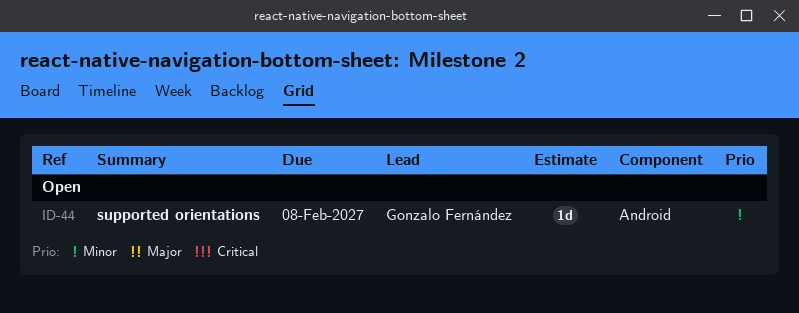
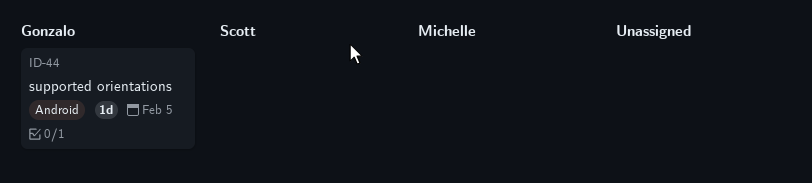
ID-44, due: Feb 8 -> Feb 5

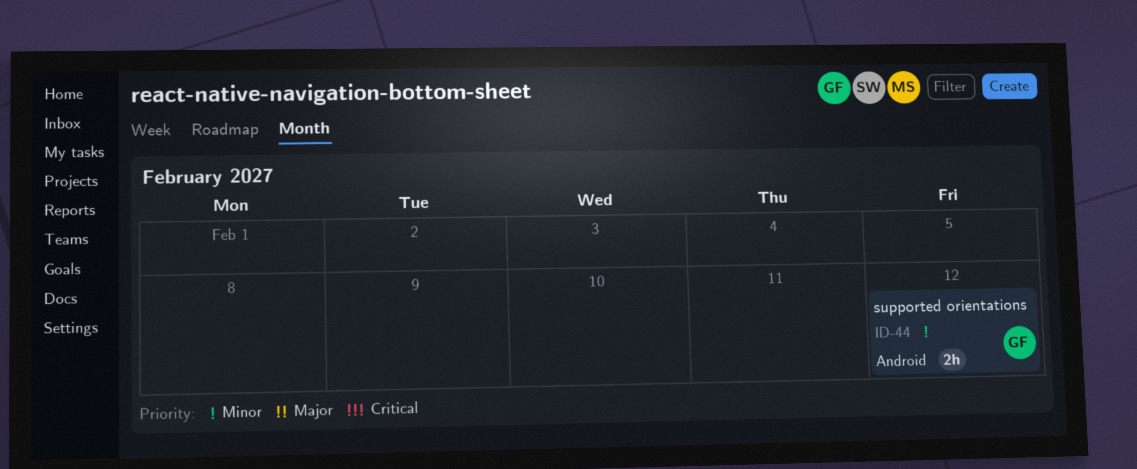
ID-44, estimate: 1d -> 2h
ID-44, due: Feb 5 -> Feb 12

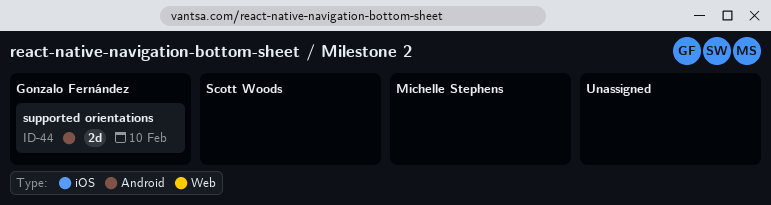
ID-44, estimate: 2h -> 2d
ID-44, due: Feb 12 -> Feb 10

